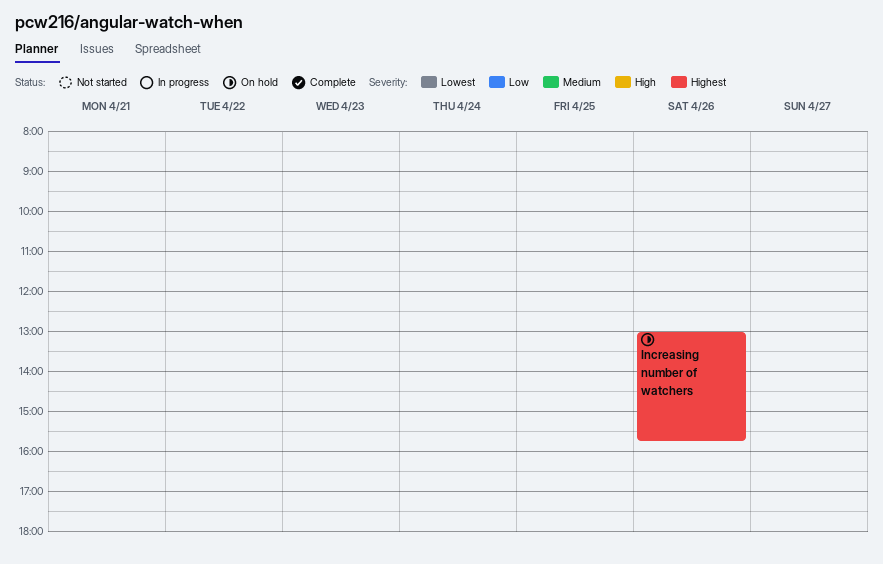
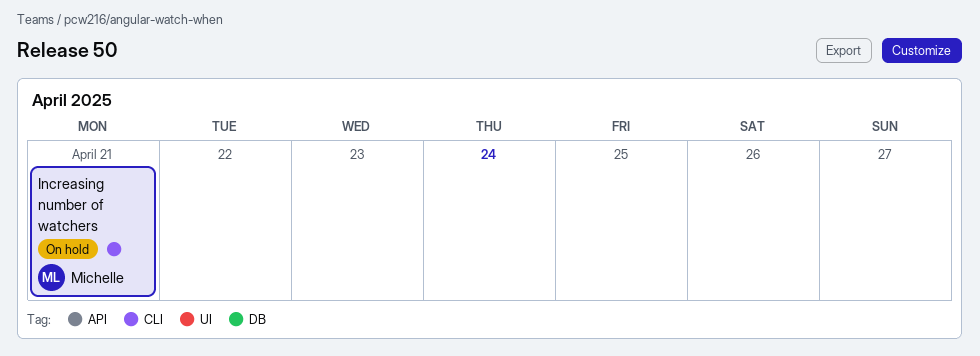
Increasing number of watchers, day: Apr 26 -> Apr 21

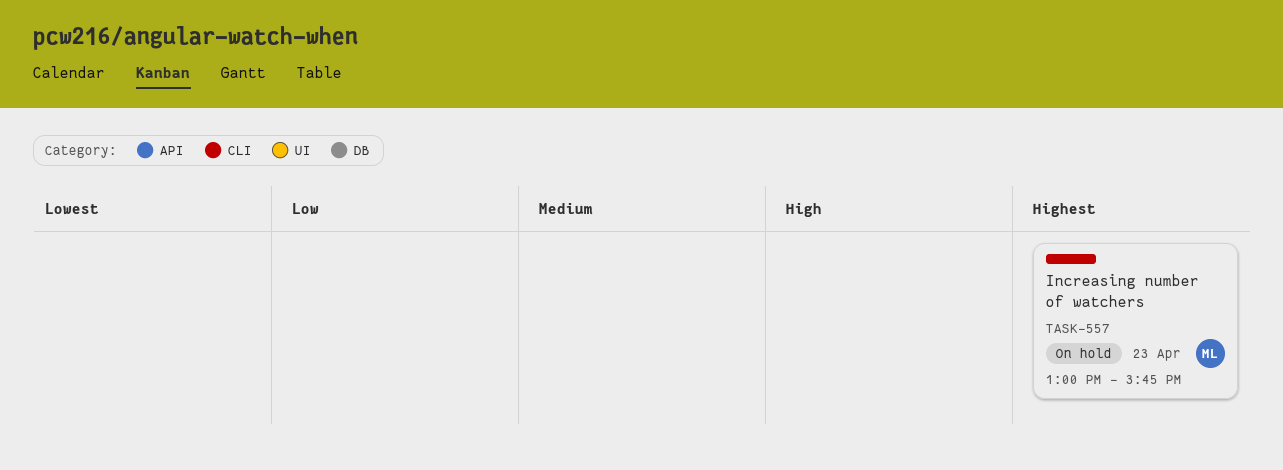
Increasing number of watchers, day: Apr 21 -> Apr 23

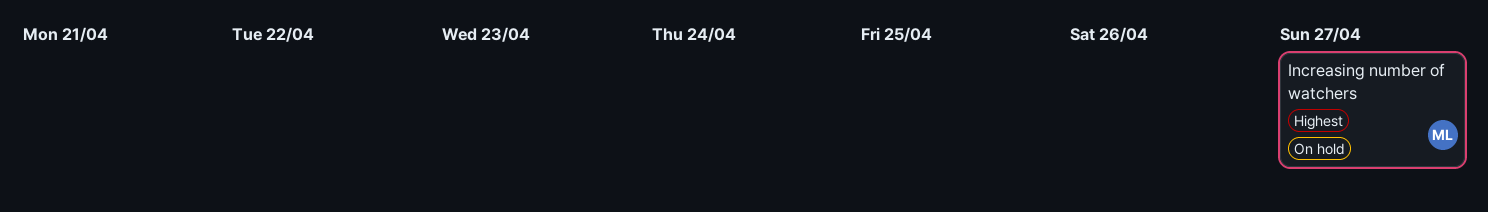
Increasing number of watchers, day: Apr 23 -> Apr 27

